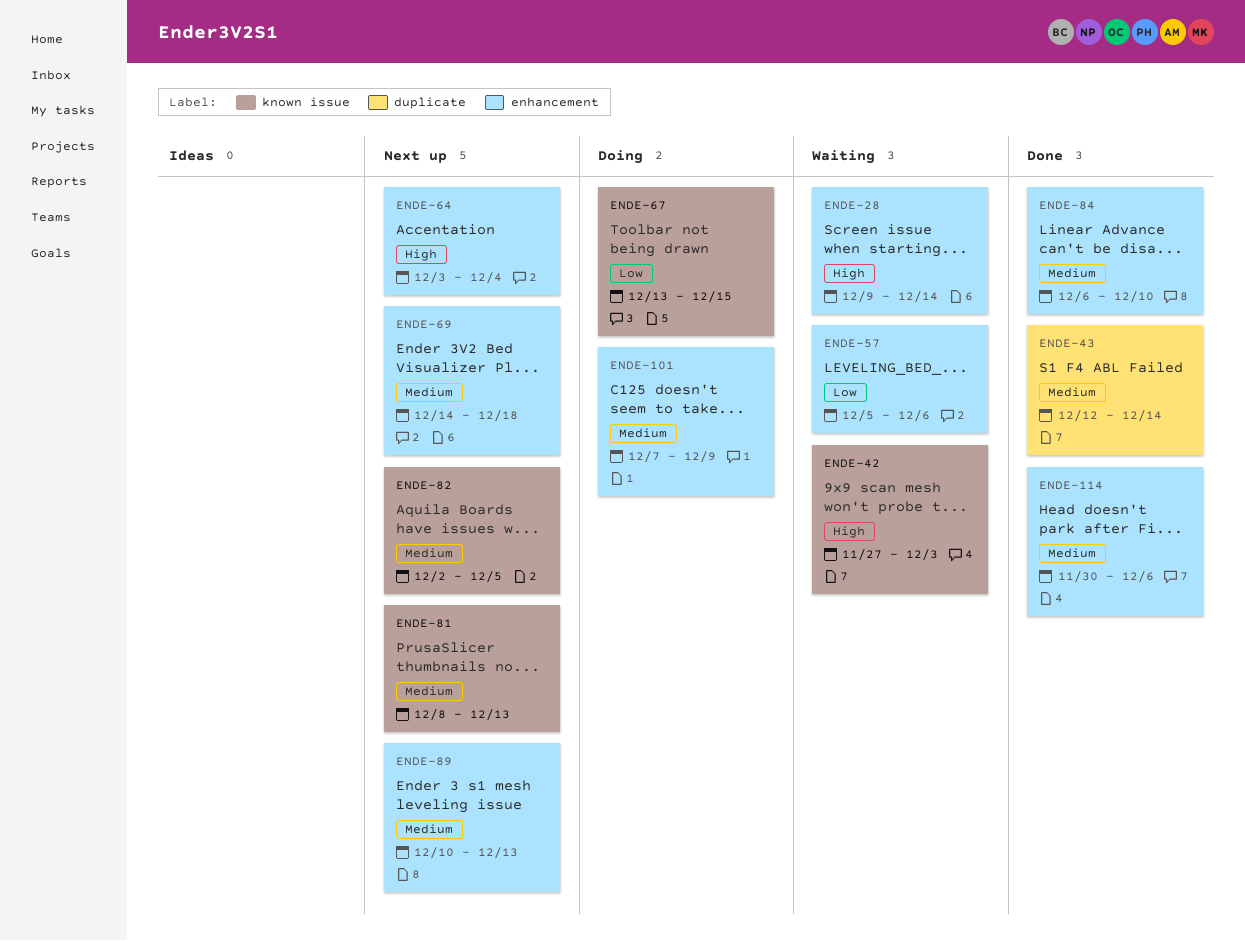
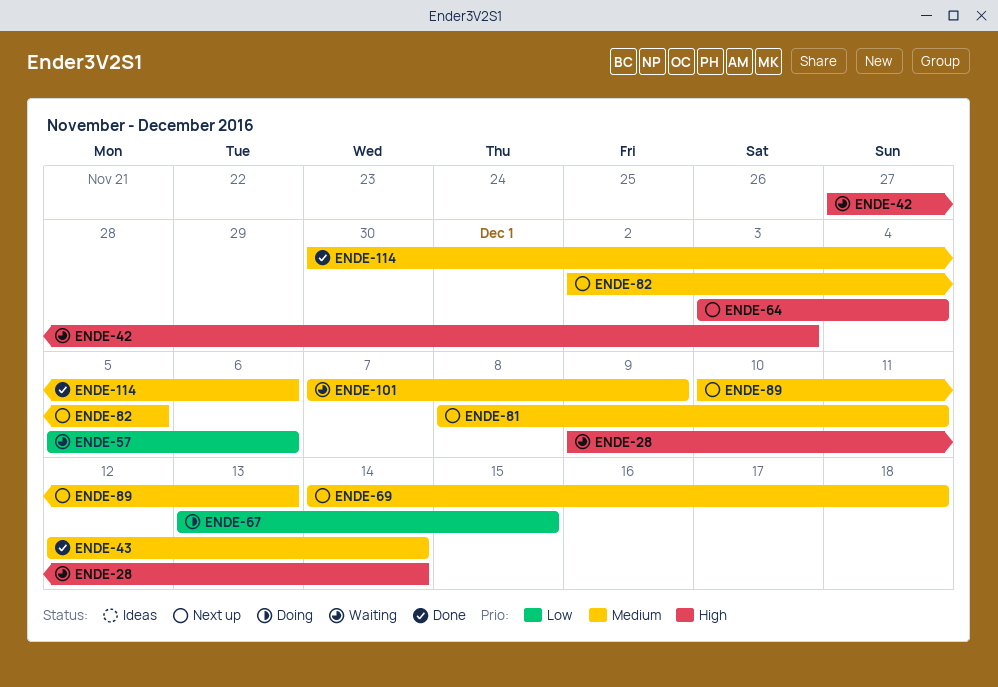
ENDE-81, due: Dec 13 -> Dec 11
ENDE-84: present -> none
ENDE-101, status: Doing -> Waiting

